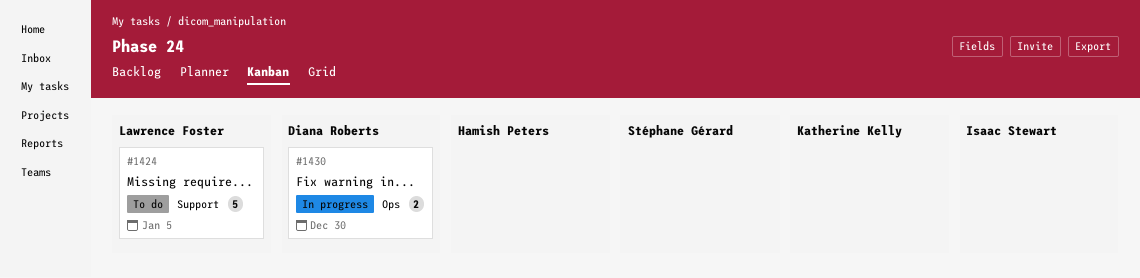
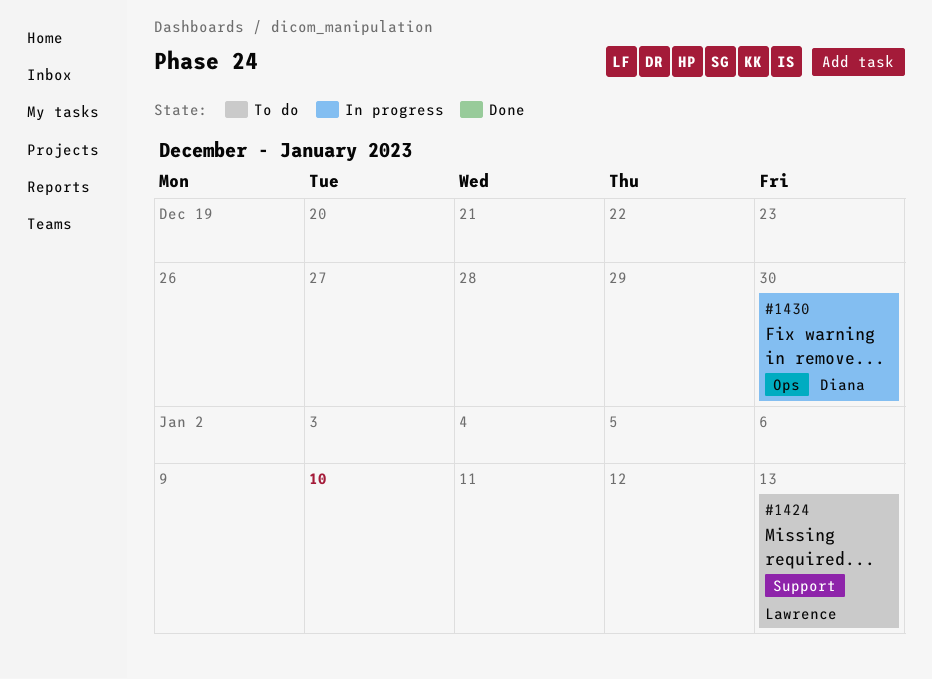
#1424, due: Jan 5 -> Jan 13

